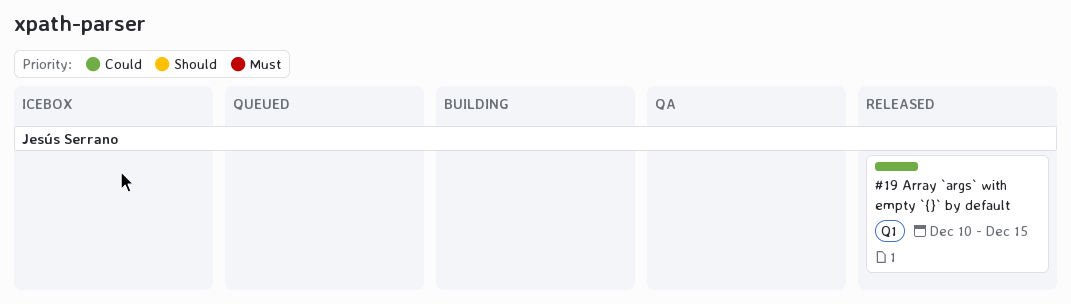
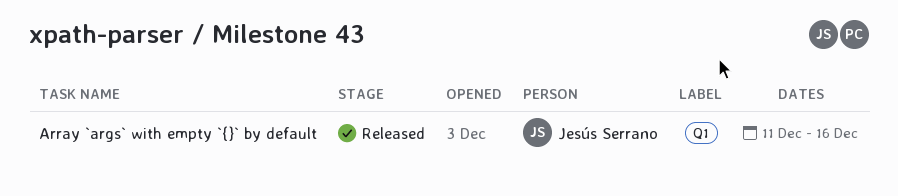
Array `args` with empty `{}` by default, start: Dec 10 -> Dec 11
Array `args` with empty `{}` by default, due: Dec 15 -> Dec 16

